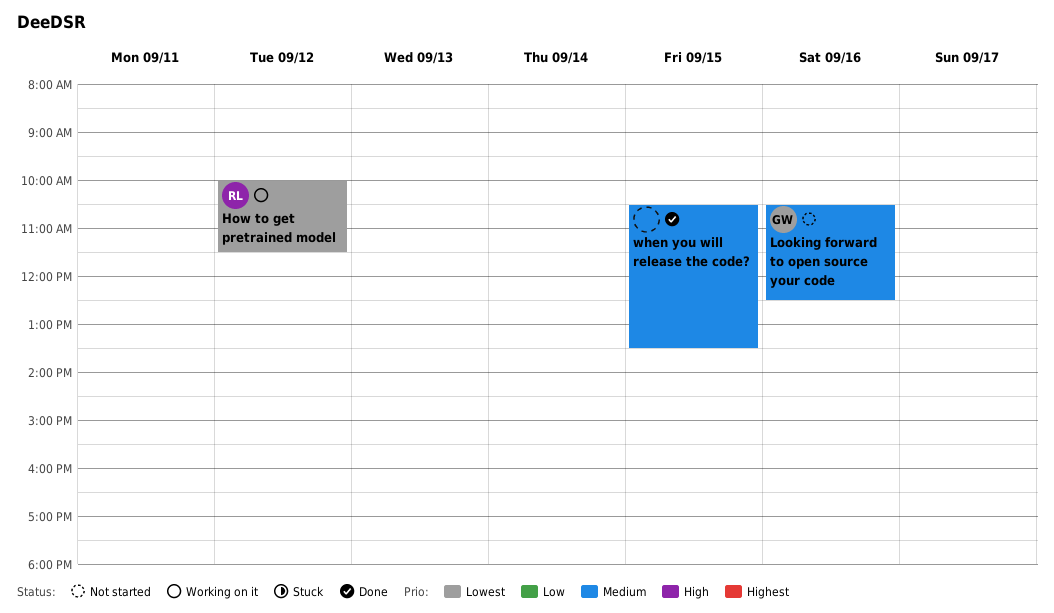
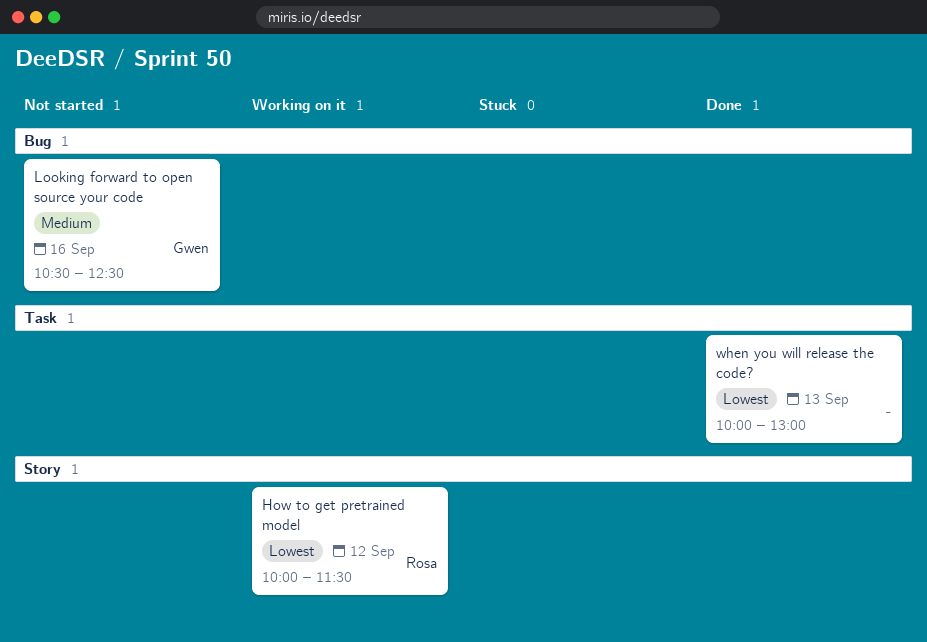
when you will release the code?, priority: Medium -> Lowest
when you will release the code?, day: Sep 15 -> Sep 13
when you will release the code?, begins: 10:30 -> 10:00
when you will release the code?, ends: 13:30 -> 13:00

